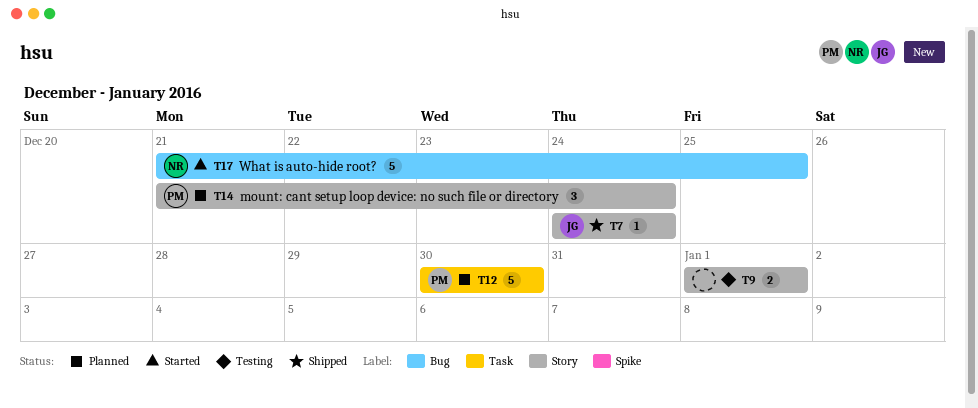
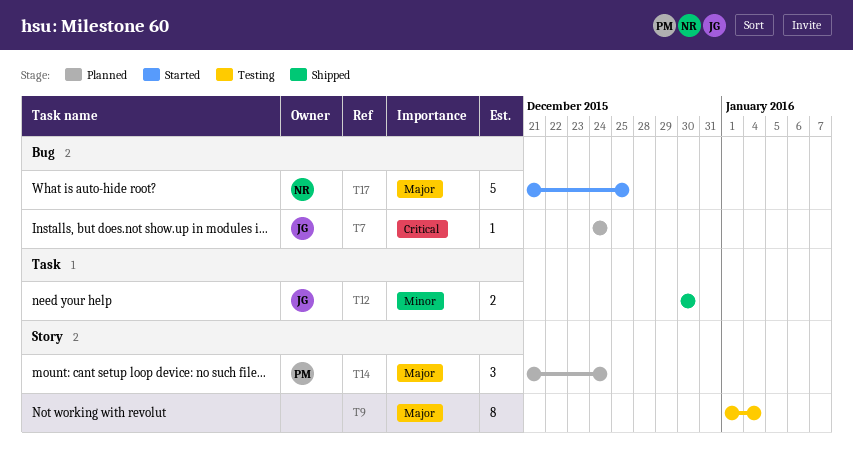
T7, status: Shipped -> Planned
T7, label: Story -> Bug
T9, estimate: 2 -> 8
T9, due: Jan 1 -> Jan 4
T12, status: Planned -> Shipped
T12, owner: PM -> JG
T12, estimate: 5 -> 2

